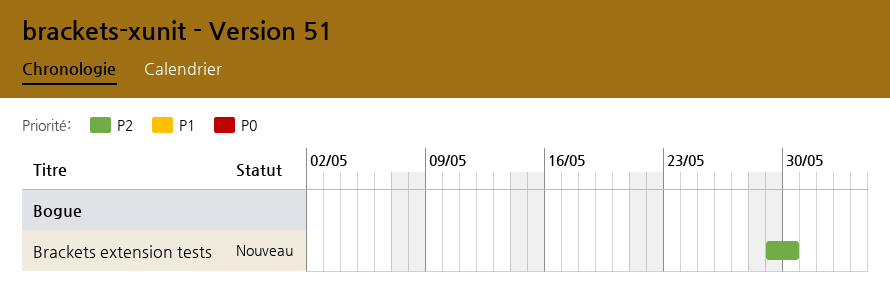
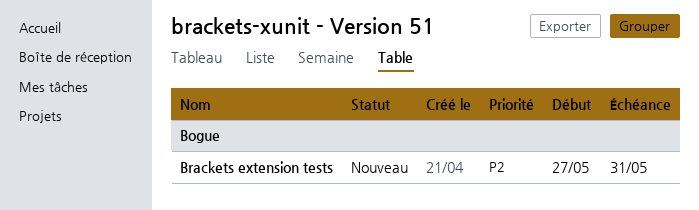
Brackets extension tests, start: May 29 -> May 27
Brackets extension tests, due: May 30 -> May 31

